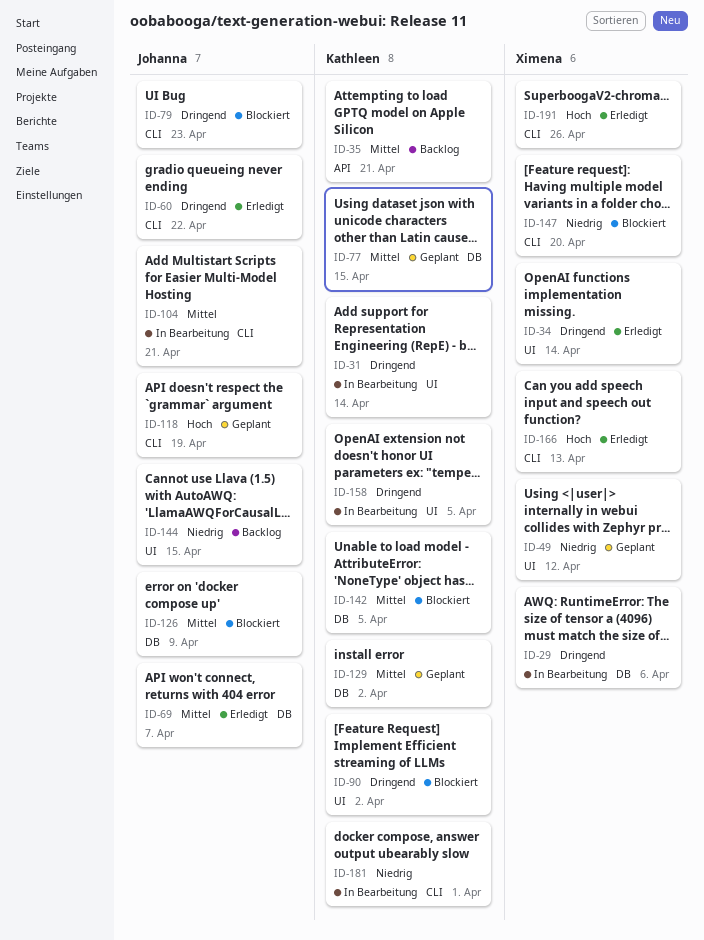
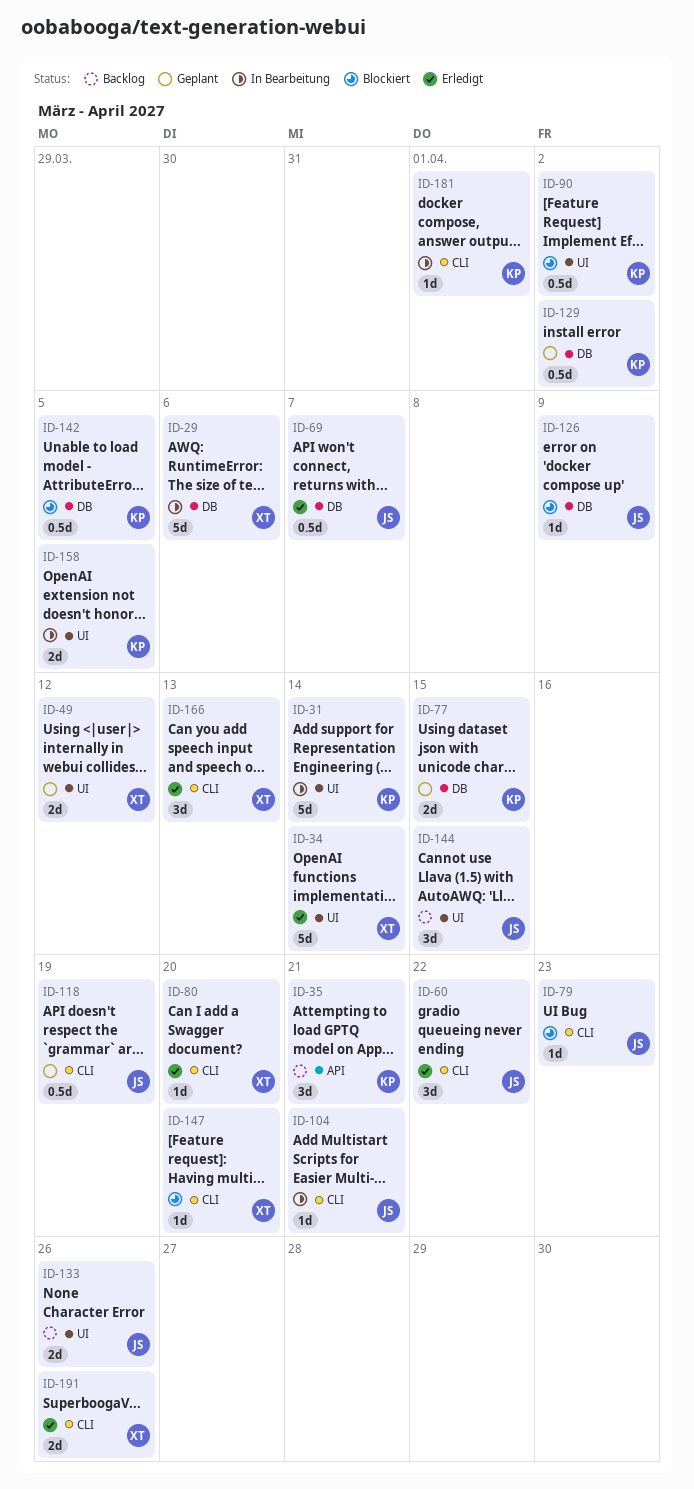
ID-80: none -> present
ID-133: none -> present

